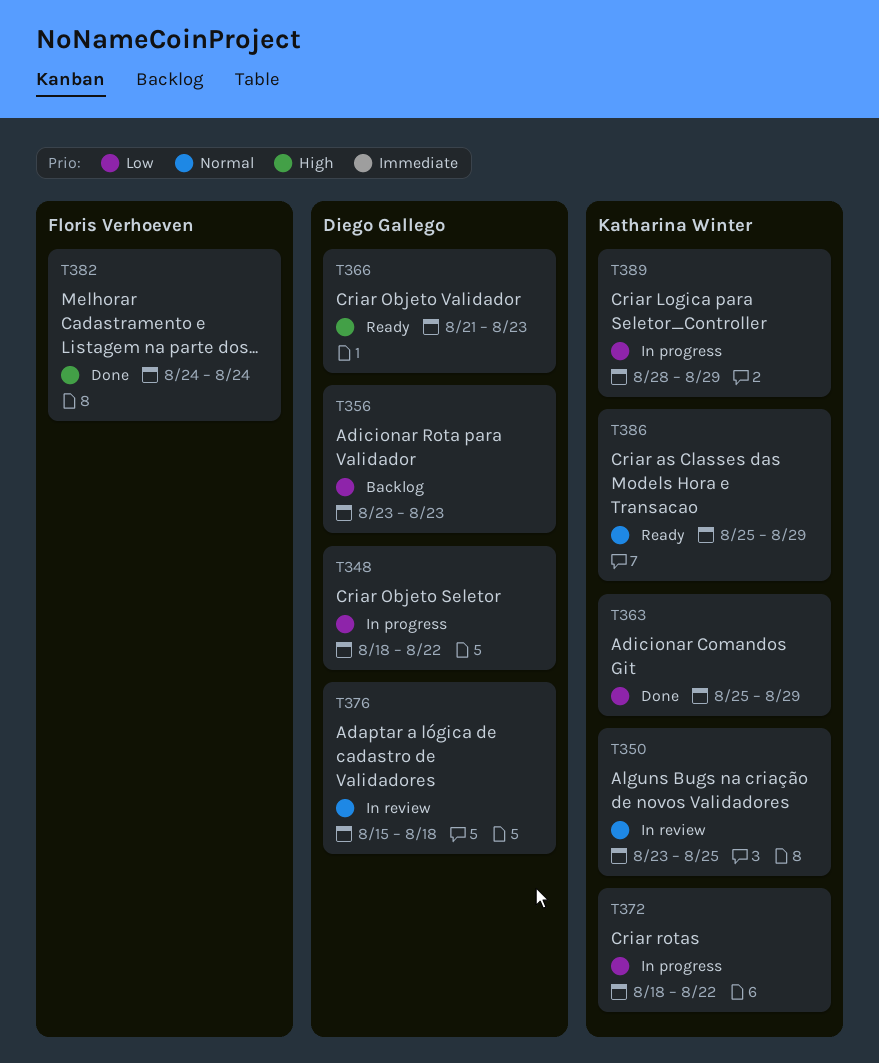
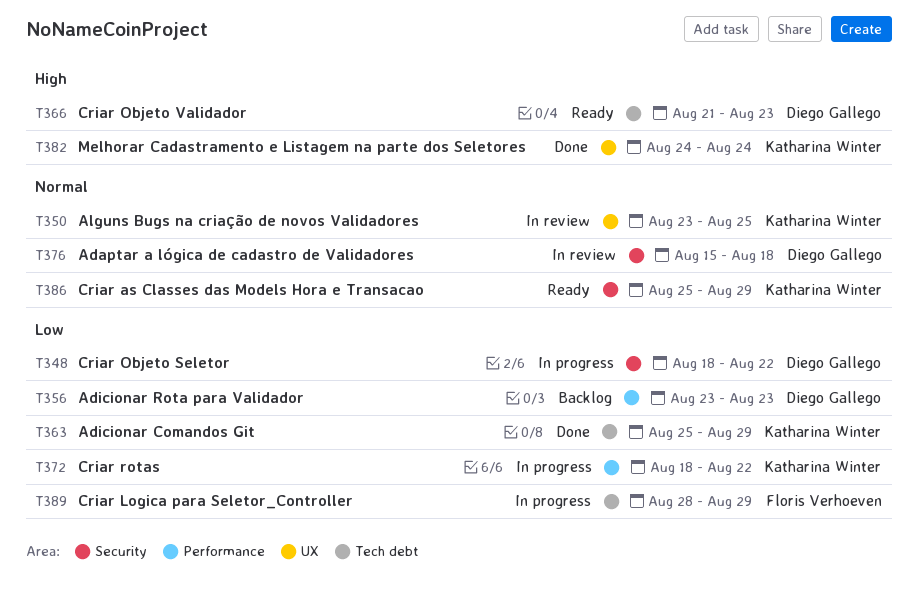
T382, owner: Floris Verhoeven -> Katharina Winter
T389, owner: Katharina Winter -> Floris Verhoeven

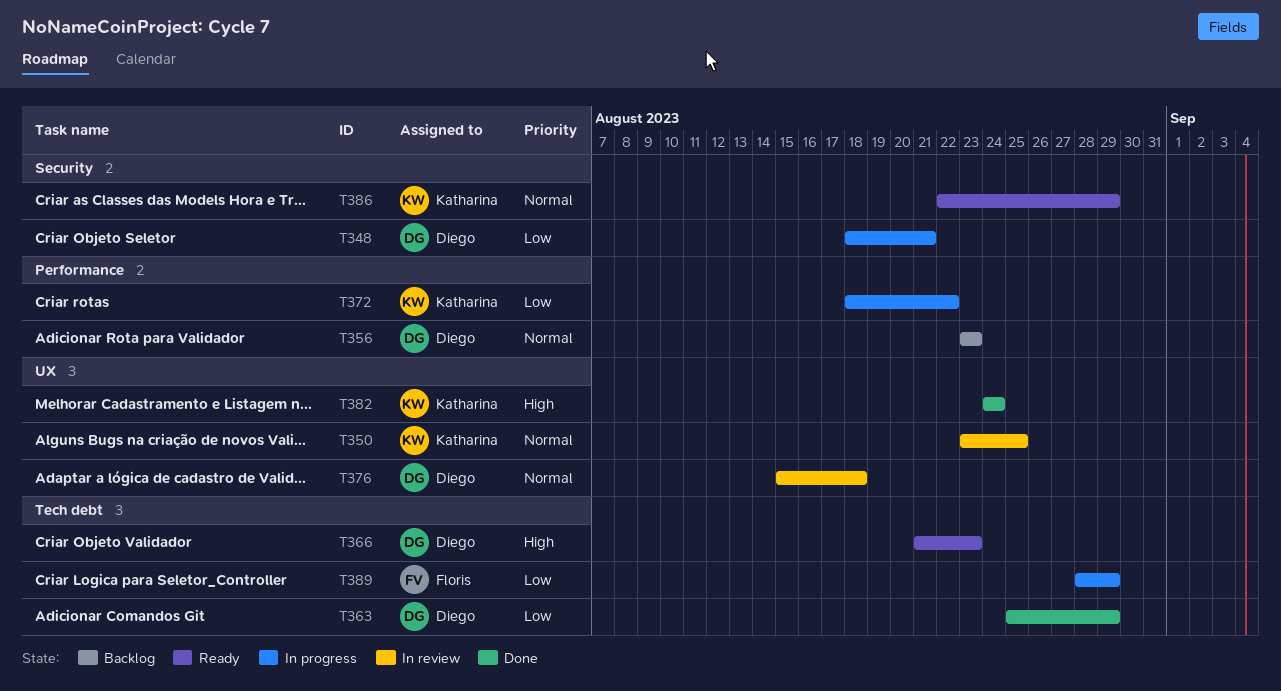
T348, due: Aug 22 -> Aug 21
T356, priority: Low -> Normal
T363, owner: Katharina Winter -> Diego Gallego
T376, label: Security -> UX
T386, start: Aug 25 -> Aug 22

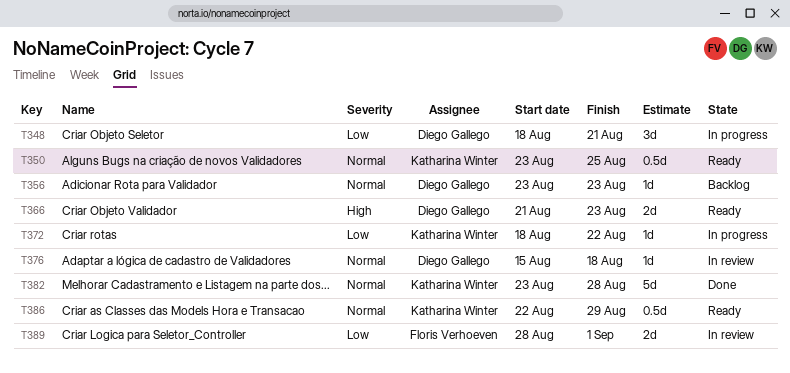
T350, status: In review -> Ready
T363: present -> none
T382, priority: High -> Normal
T382, start: Aug 24 -> Aug 23
T382, due: Aug 24 -> Aug 28
T389, status: In progress -> In review
T389, due: Aug 29 -> Sep 1

